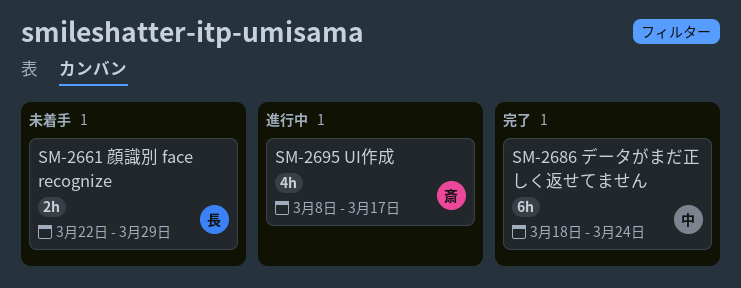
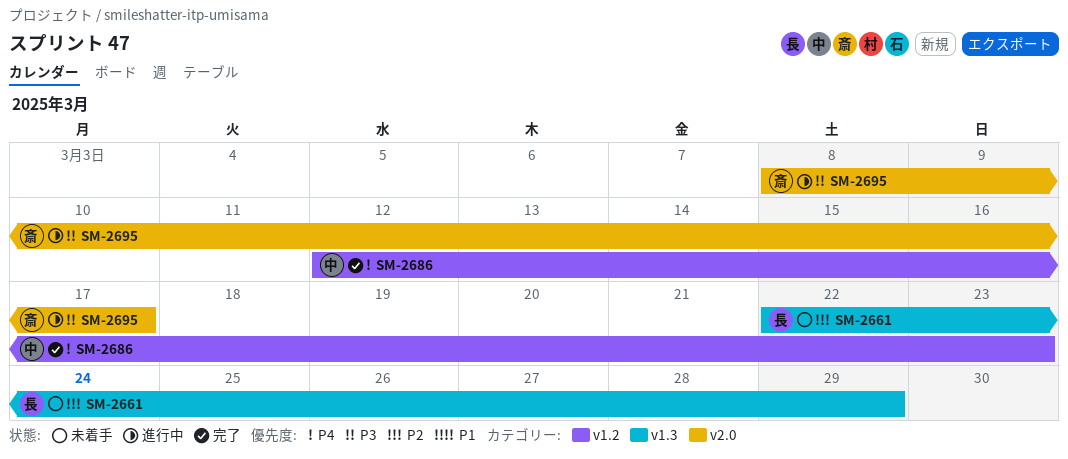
SM-2686, start: Mar 18 -> Mar 12
SM-2686, due: Mar 24 -> Mar 23

